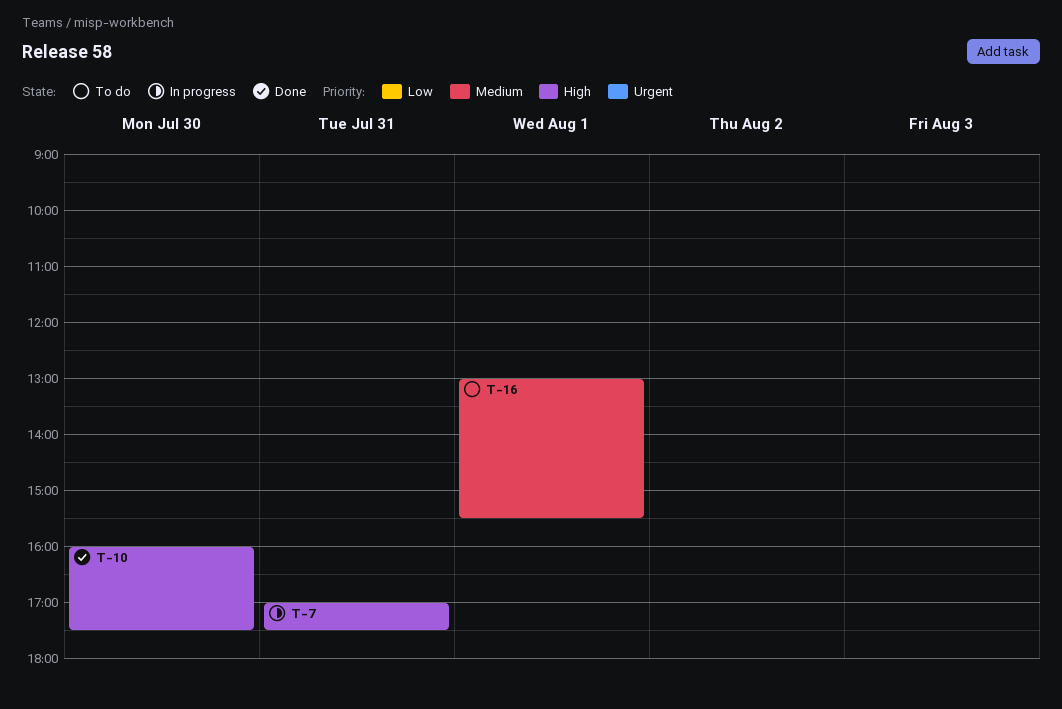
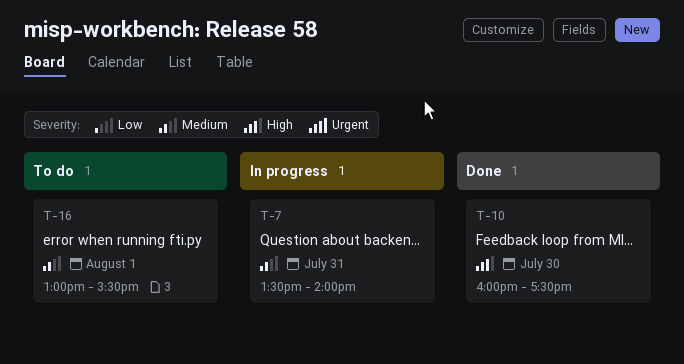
T-7, priority: High -> Medium
T-7, begins: 17:00 -> 13:30
T-7, ends: 17:30 -> 14:00

